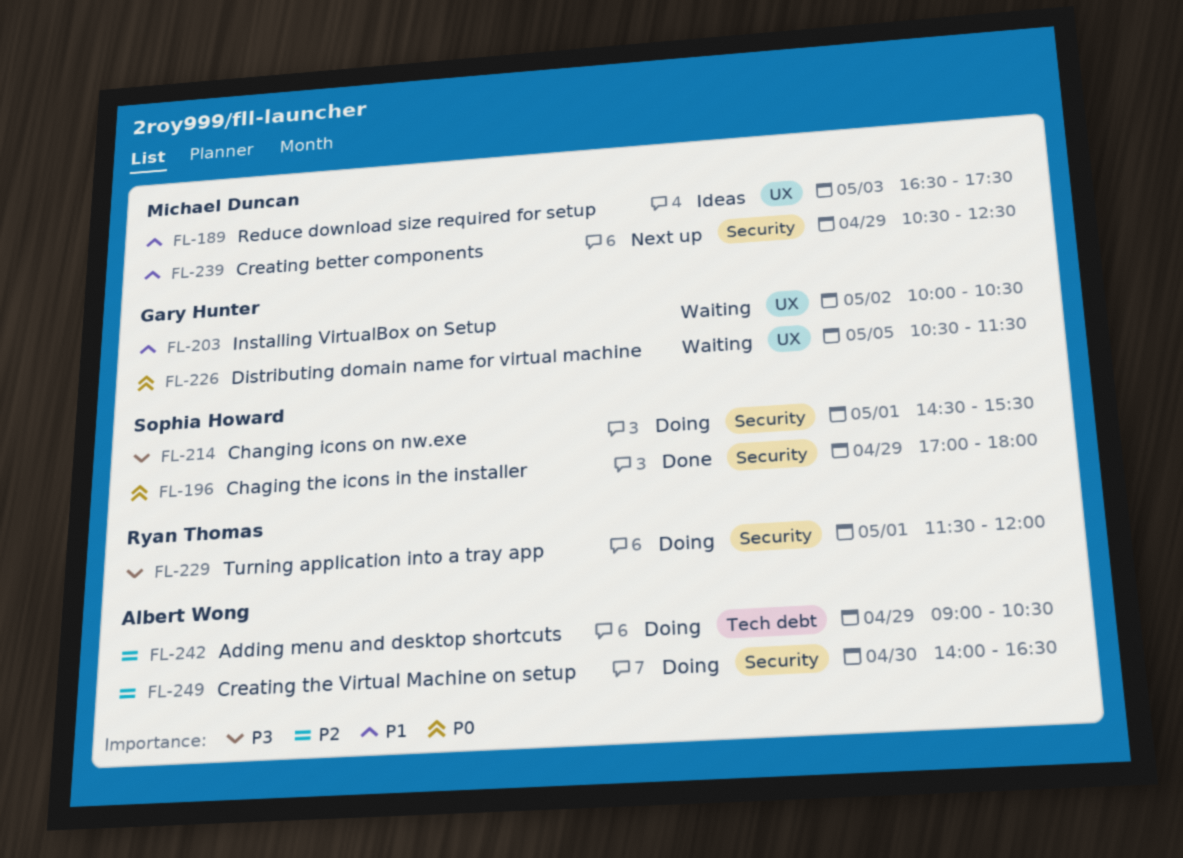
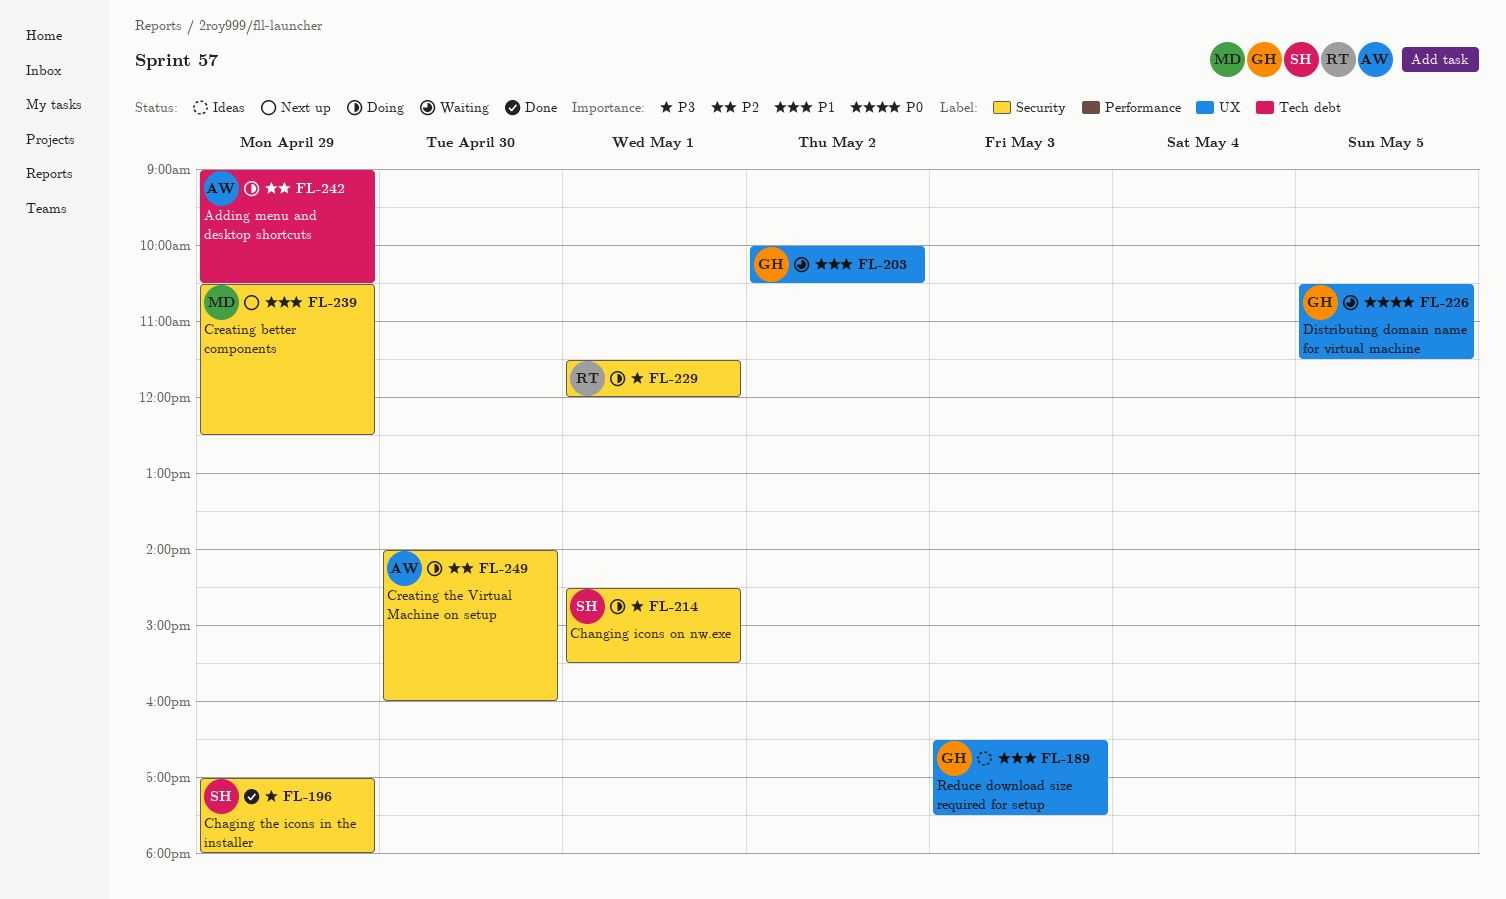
FL-189, owner: Michael Duncan -> Gary Hunter
FL-196, priority: P0 -> P3
FL-249, ends: 16:30 -> 16:00

